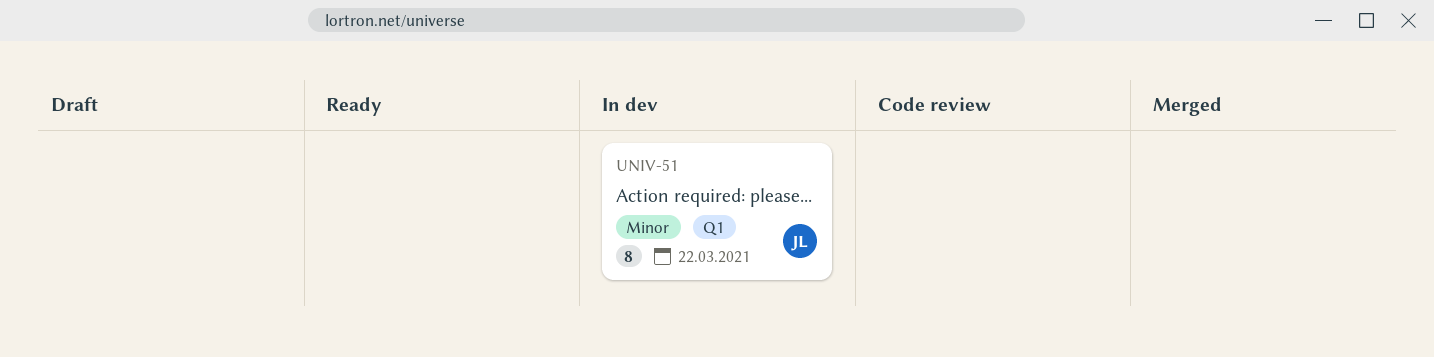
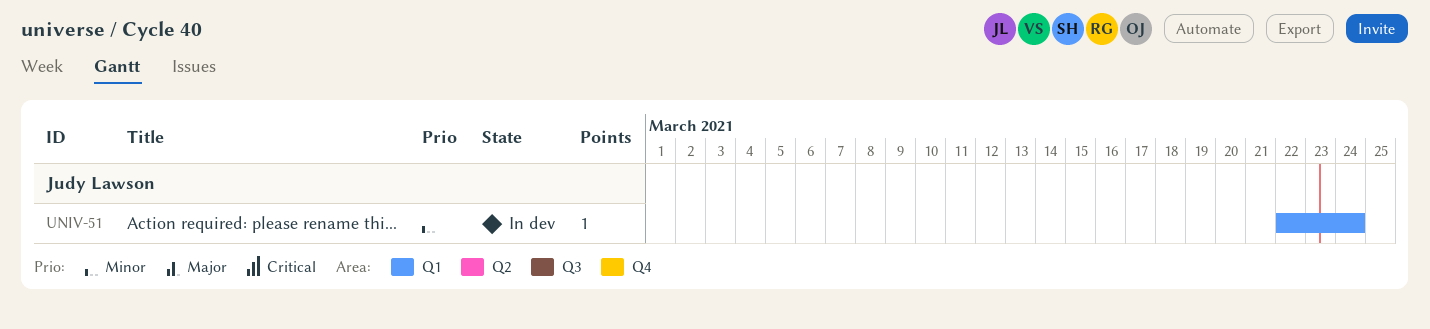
UNIV-51, estimate: 8 -> 1
UNIV-51, due: Mar 22 -> Mar 24

